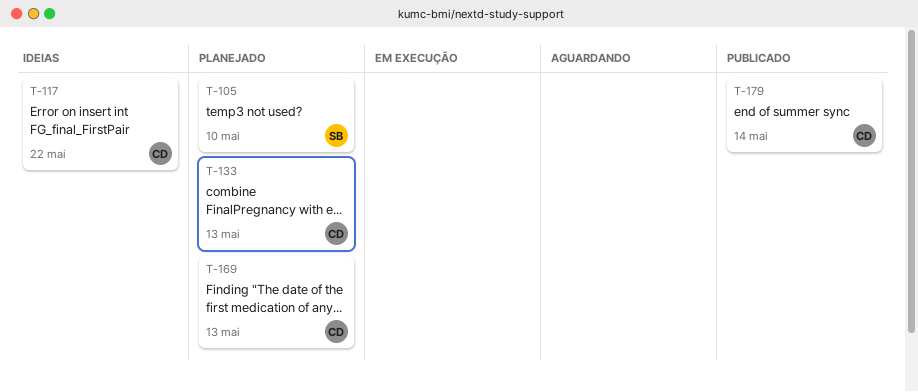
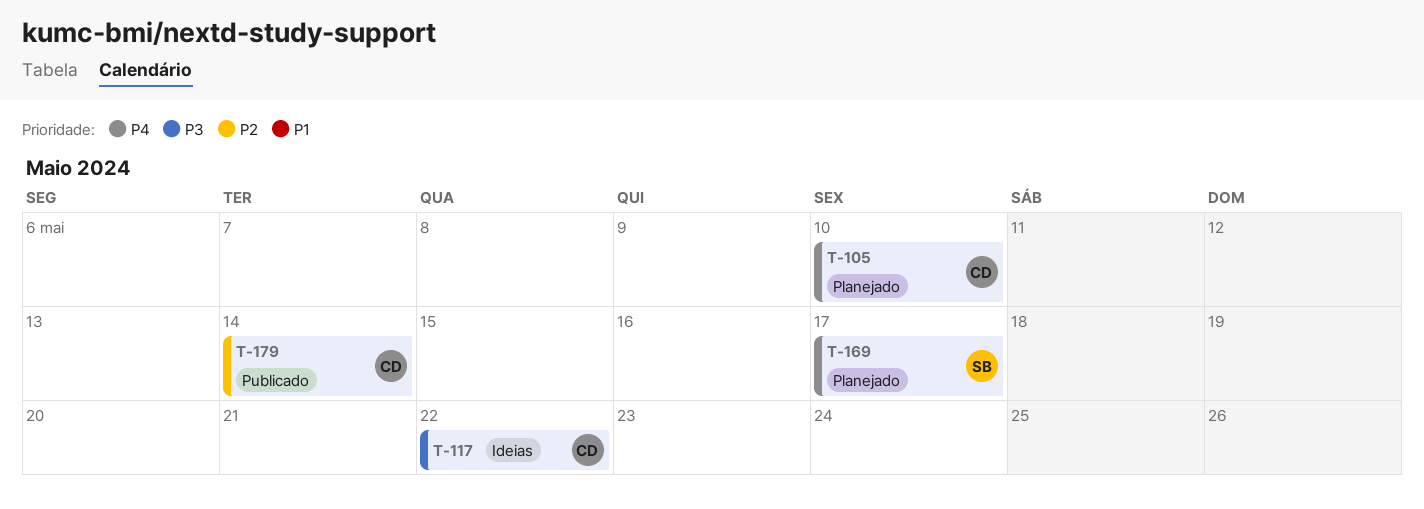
T-105, owner: SB -> CD
T-133: present -> none
T-169, owner: CD -> SB
T-169, due: May 13 -> May 17

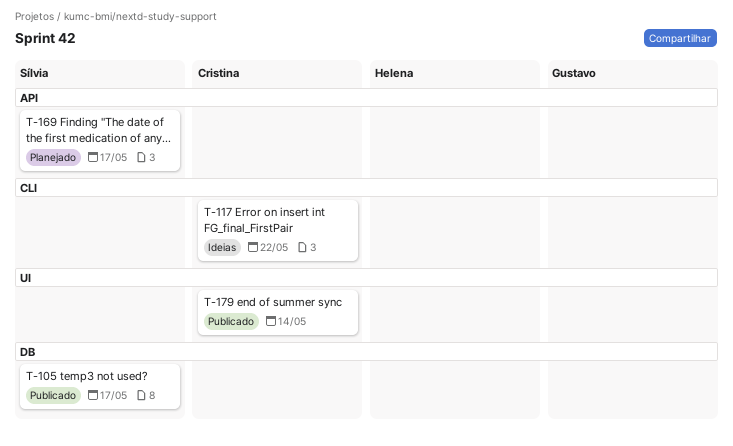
T-105, status: Planejado -> Publicado
T-105, owner: Cristina -> Sílvia
T-105, due: May 10 -> May 17

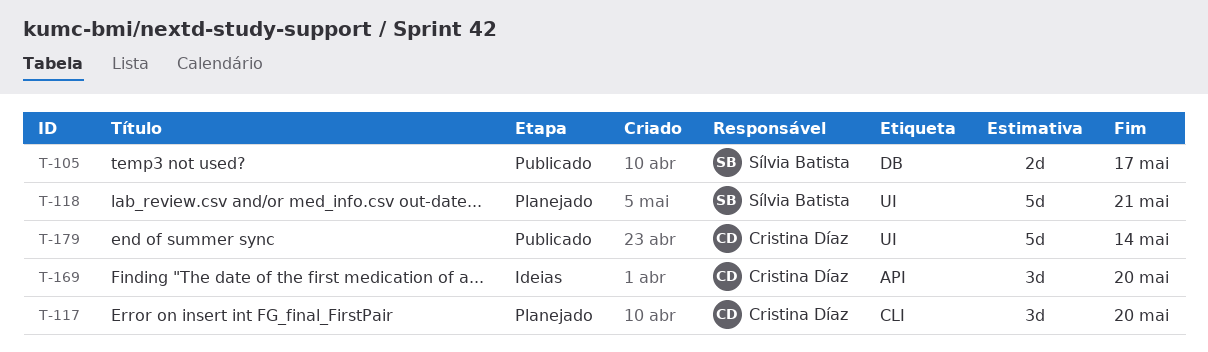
T-117, status: Ideias -> Planejado
T-117, due: May 22 -> May 20
T-118: none -> present
T-169, status: Planejado -> Ideias
T-169, owner: Sílvia Batista -> Cristina Díaz
T-169, due: May 17 -> May 20

